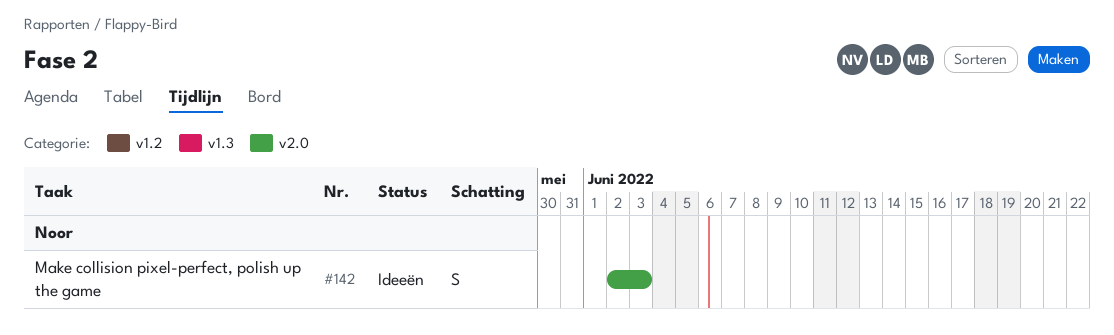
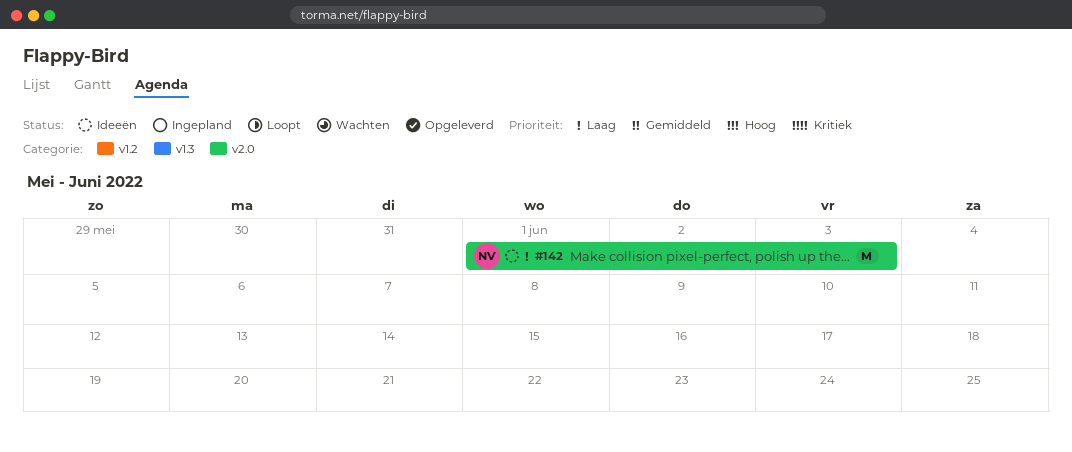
#142, estimate: S -> M
#142, start: Jun 2 -> Jun 1

